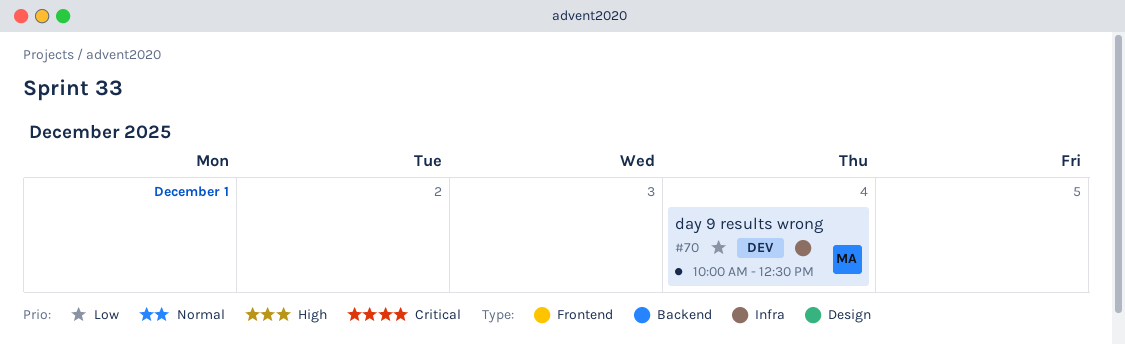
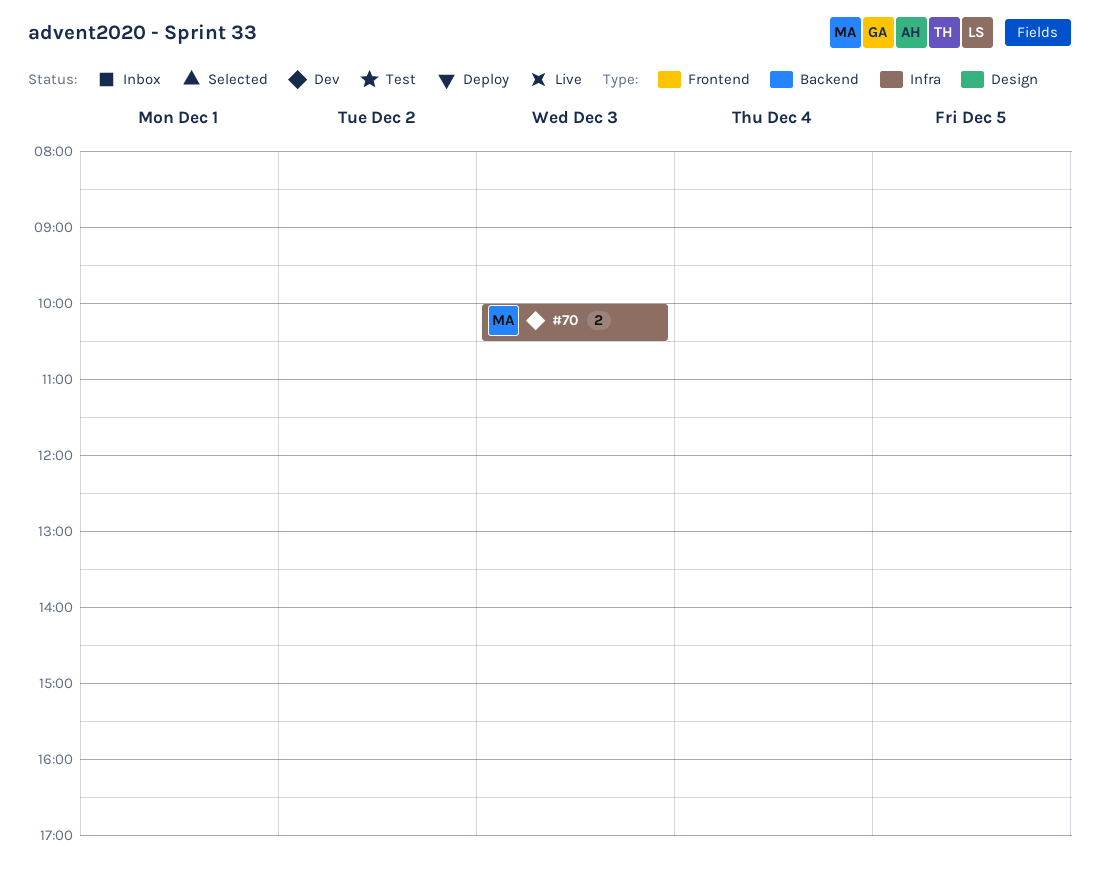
#70, estimate: 1 -> 2
#70, day: Dec 4 -> Dec 3
#70, ends: 12:30 -> 10:30

